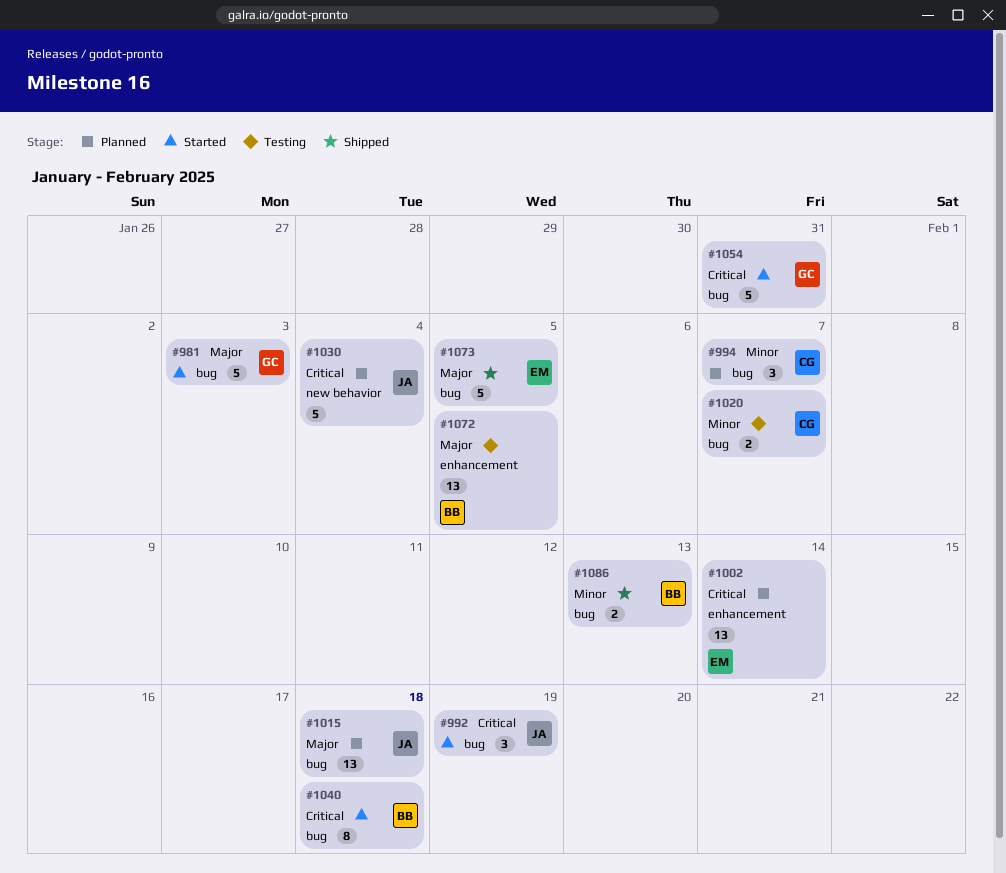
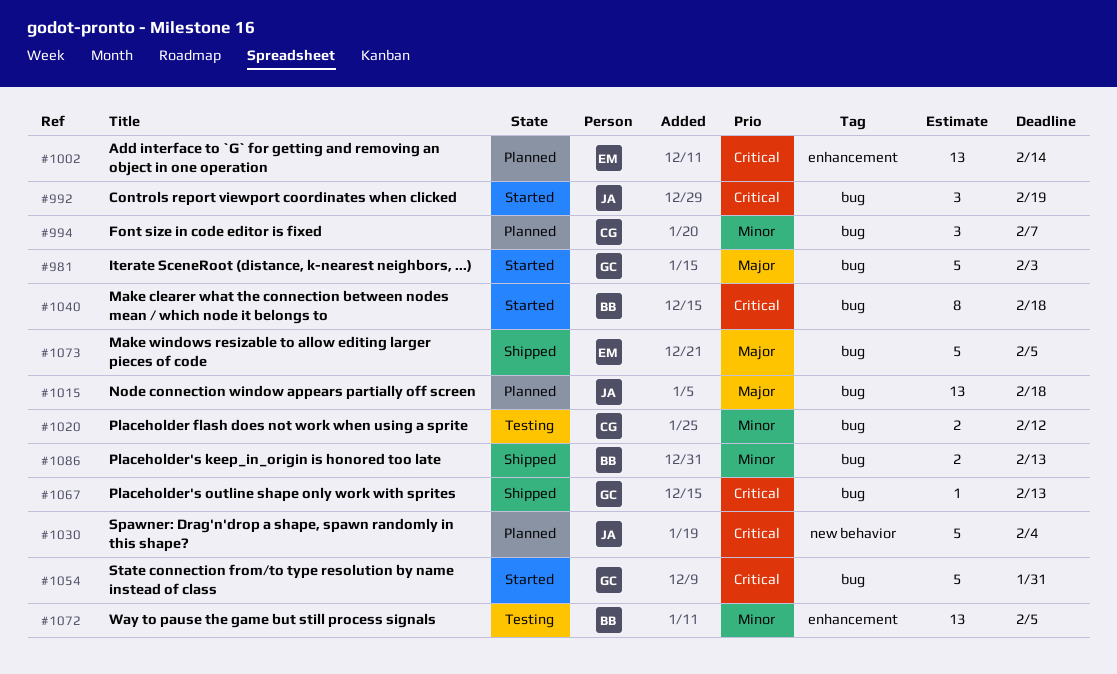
#1020, due: Feb 7 -> Feb 12
#1067: none -> present
#1072, priority: Major -> Minor

